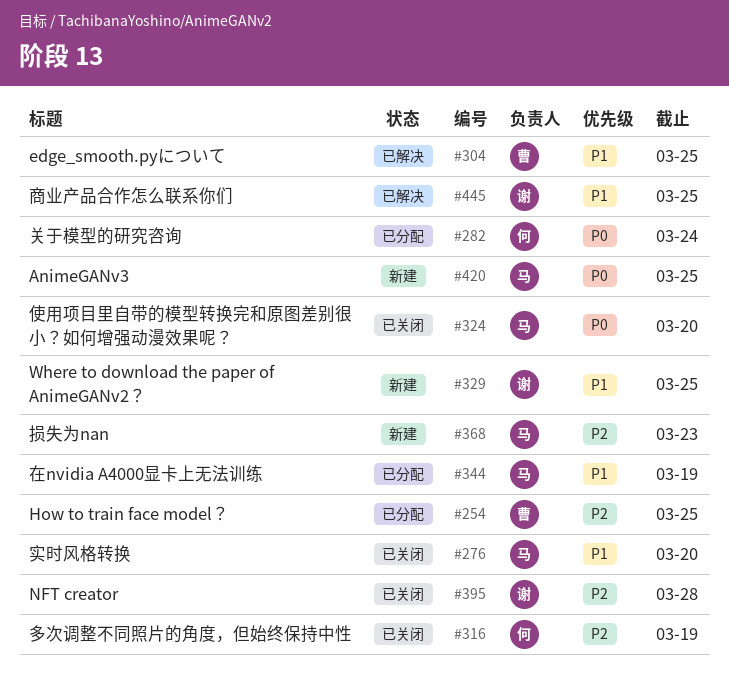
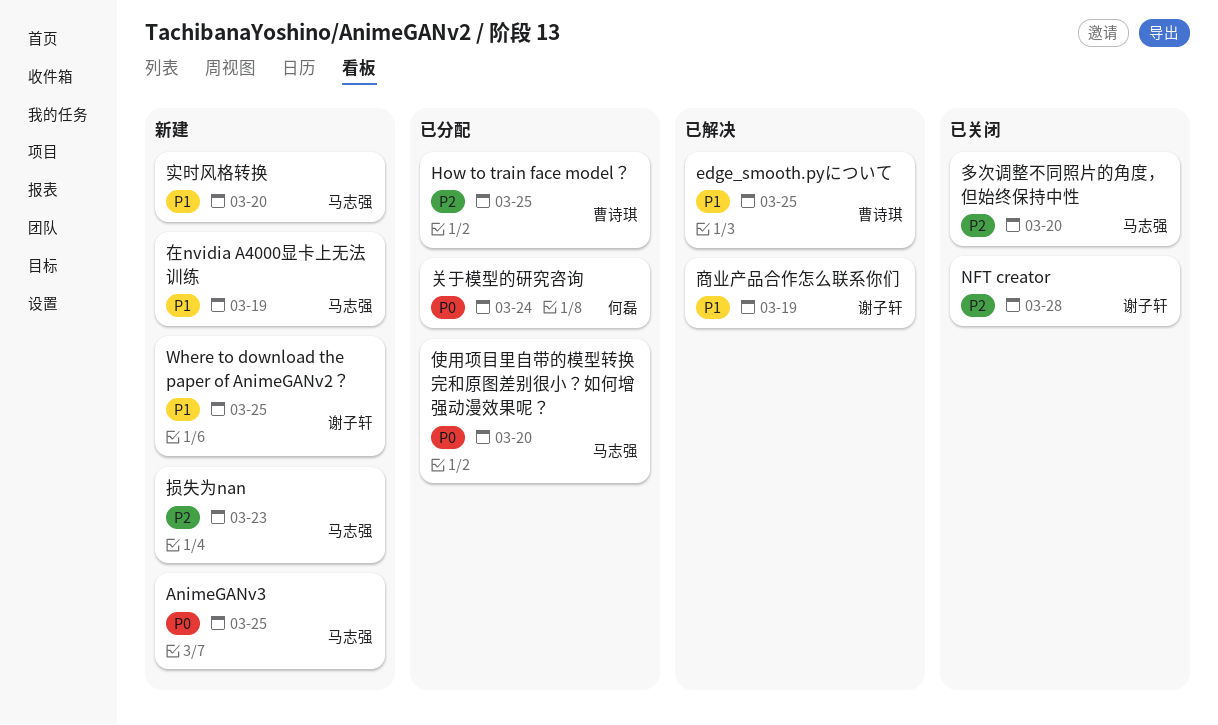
使用项目里自带的模型转换完和原图差别很小？如何增强动漫效果呢？, status: 已关闭 -> 已分配
商业产品合作怎么联系你们, due: Mar 25 -> Mar 19
在nvidia A4000显卡上无法训练, status: 已分配 -> 新建
多次调整不同照片的角度，但始终保持中性, owner: 何磊 -> 马志强
多次调整不同照片的角度，但始终保持中性, due: Mar 19 -> Mar 20
实时风格转换, status: 已关闭 -> 新建

